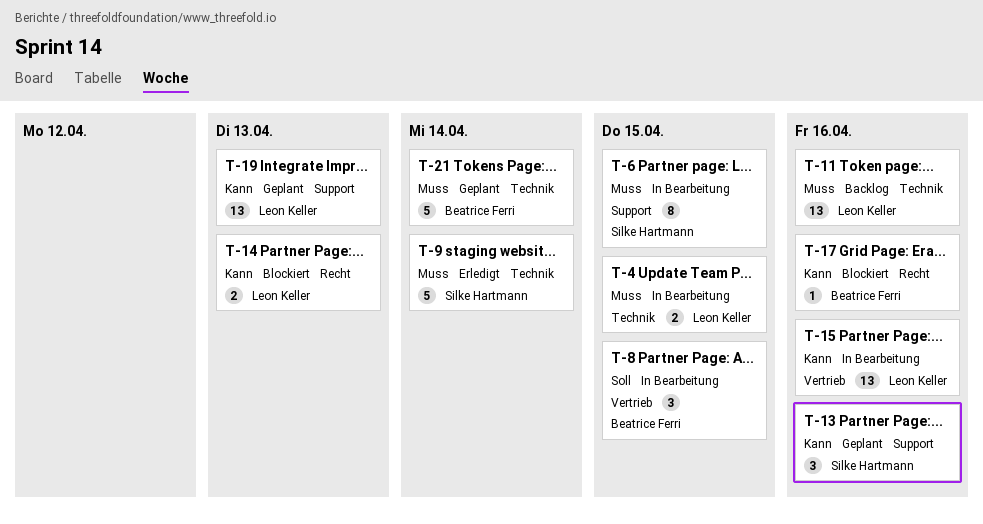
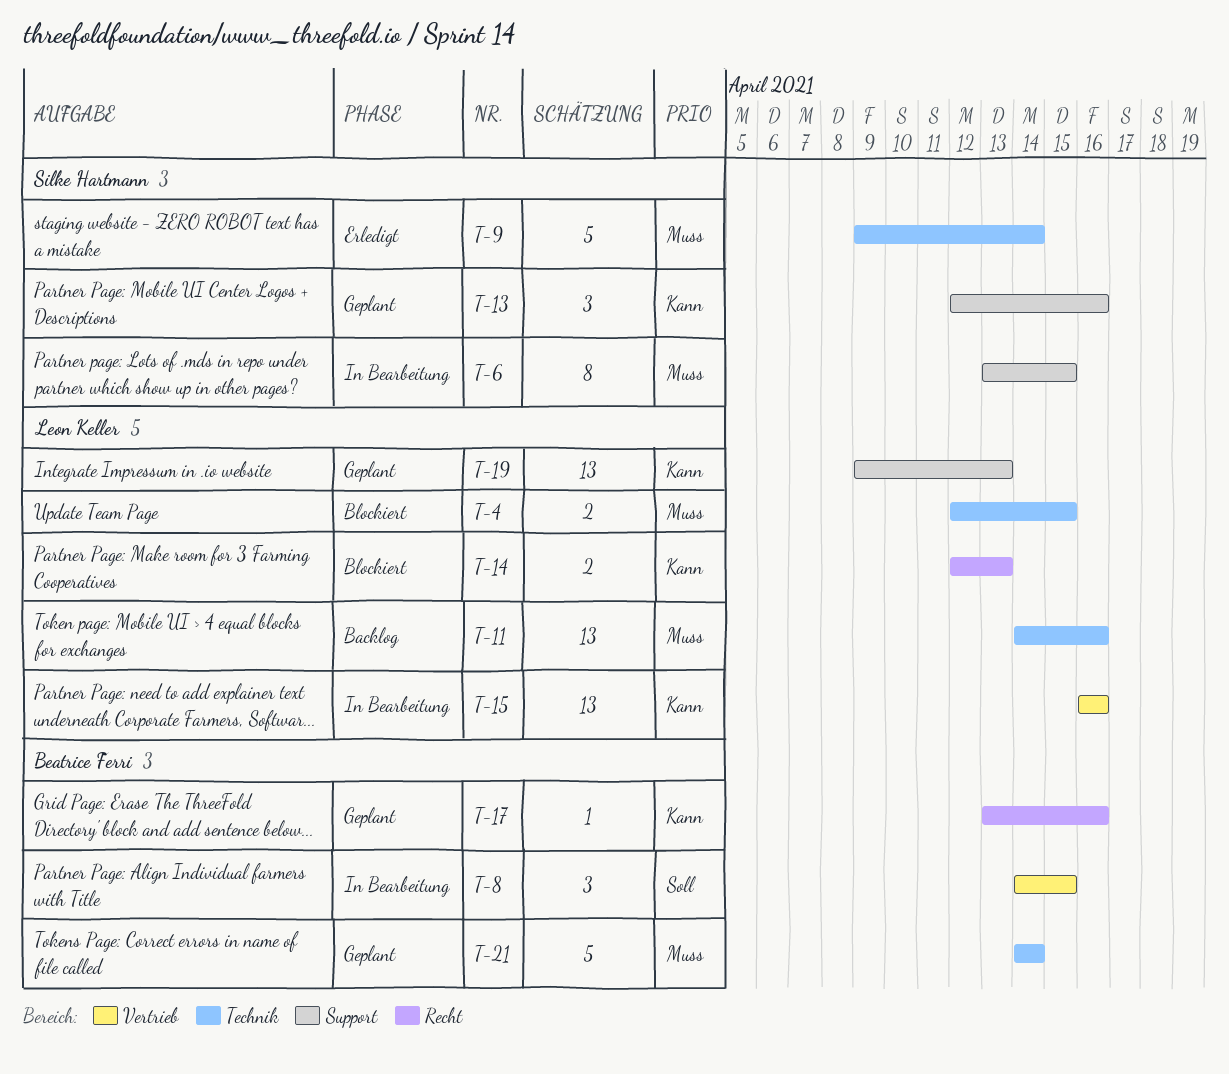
T-4, status: In Bearbeitung -> Blockiert
T-17, status: Blockiert -> Geplant

